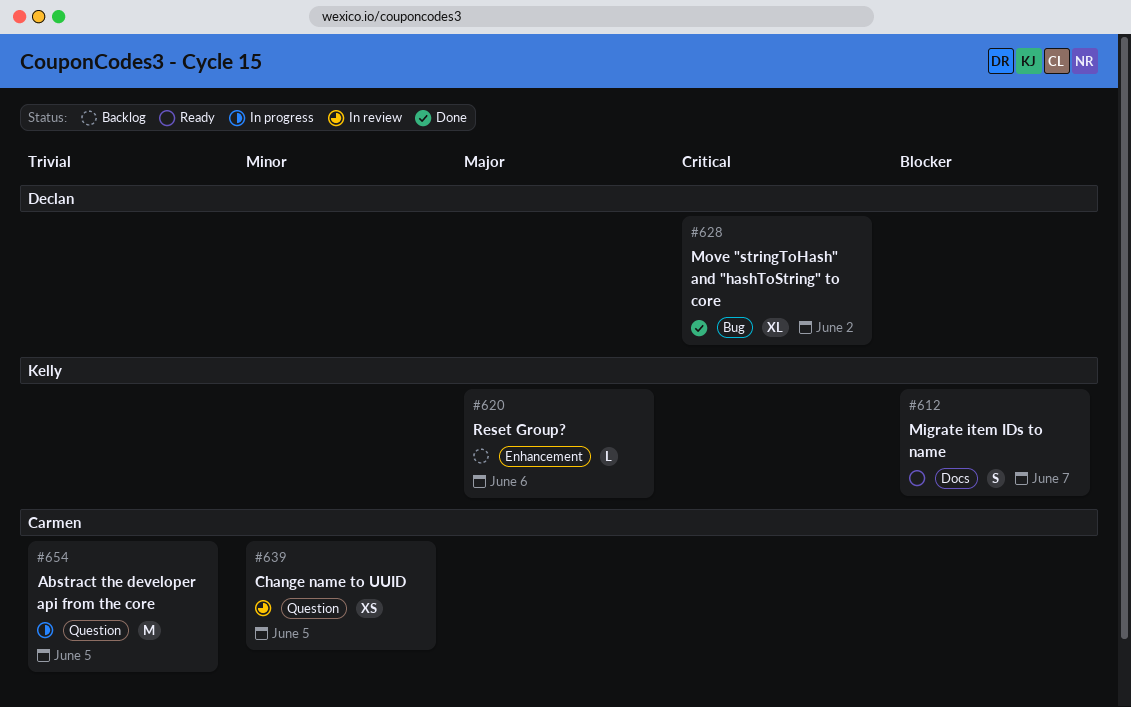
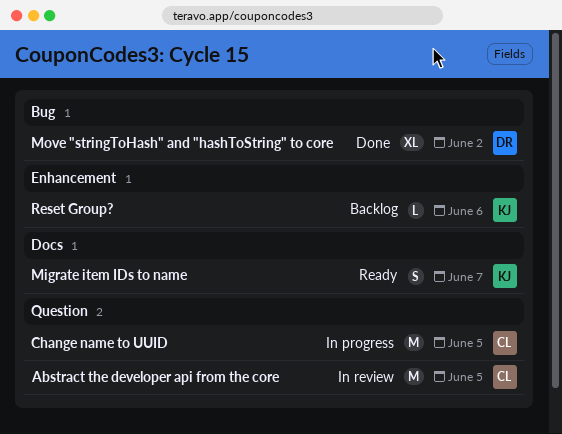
Abstract the developer api from the core, status: In progress -> In review
Change name to UUID, status: In review -> In progress
Change name to UUID, estimate: XS -> M

